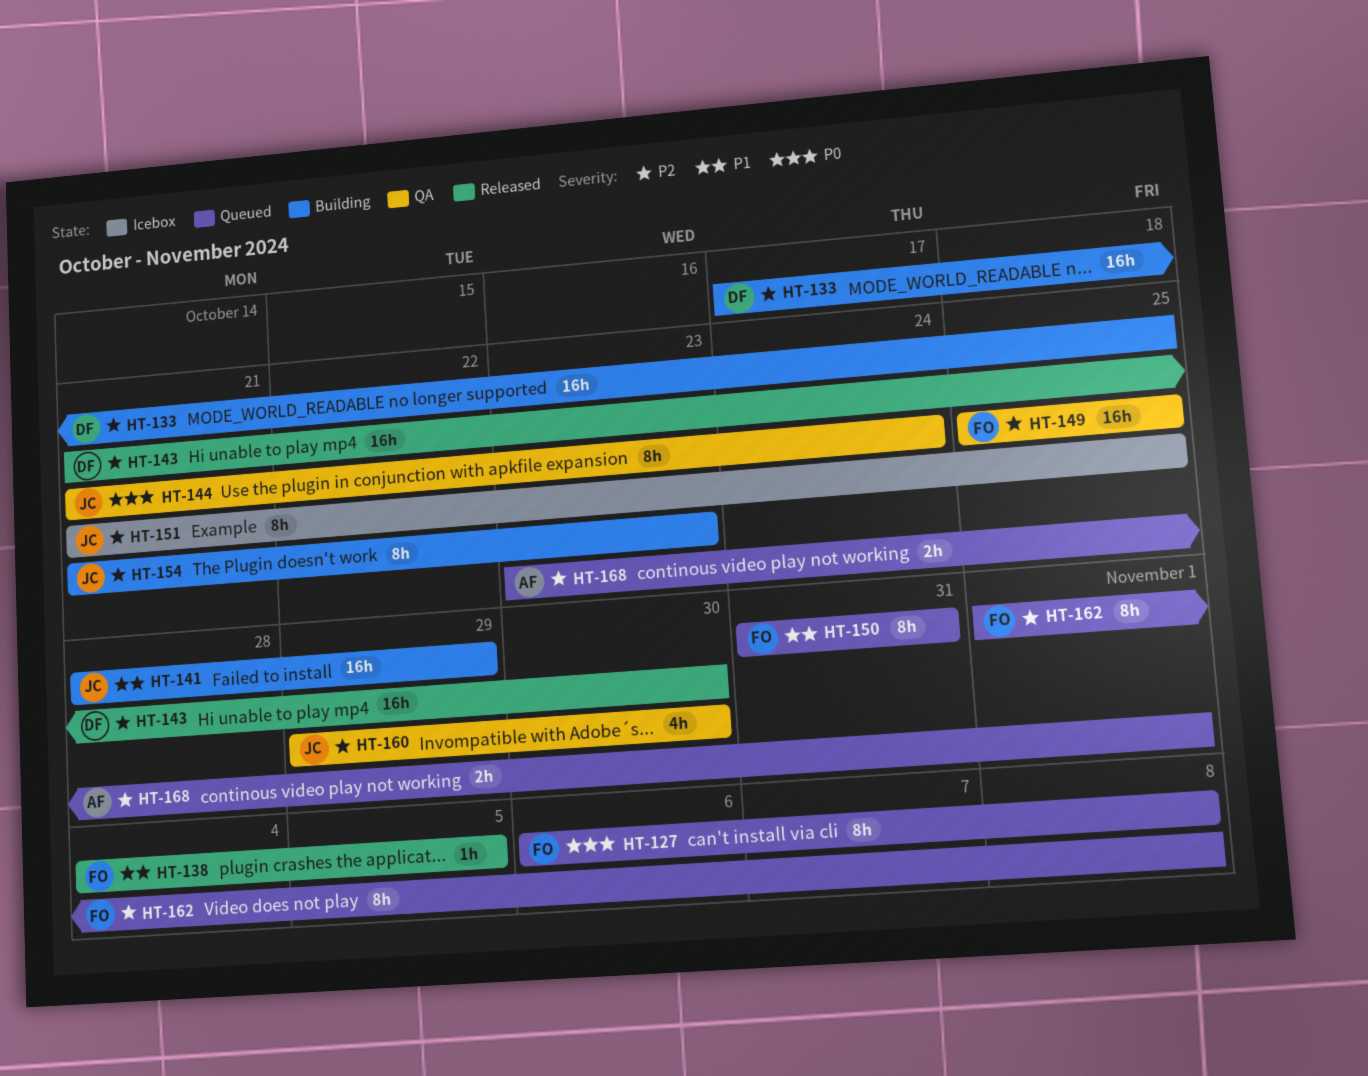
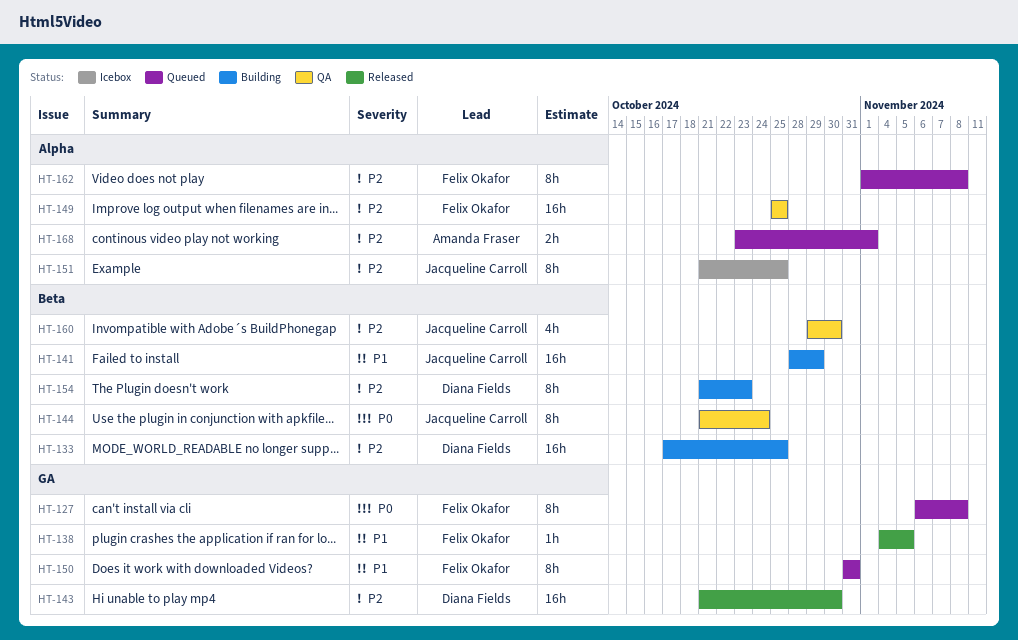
HT-154, owner: Jacqueline Carroll -> Diana Fields

